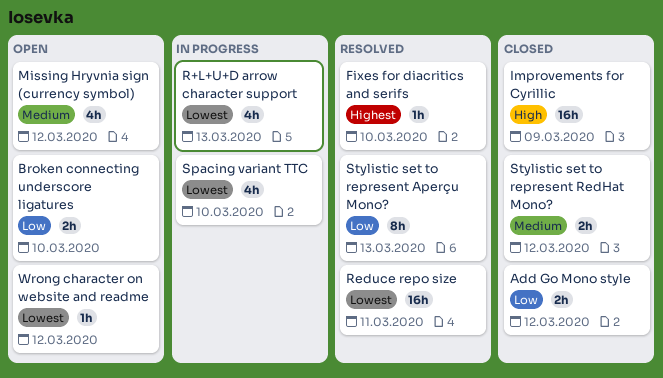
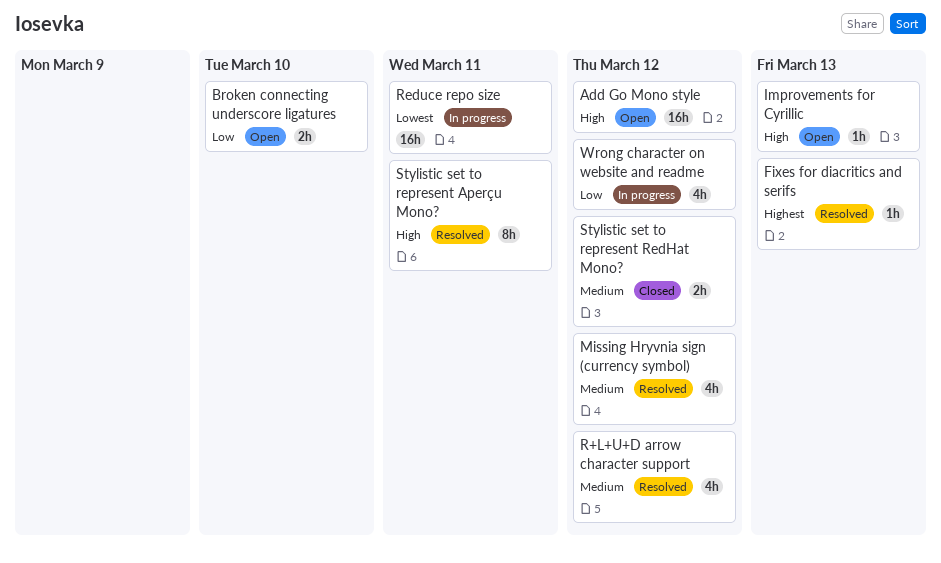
Add Go Mono style, status: Closed -> Open
Add Go Mono style, priority: Low -> High
Add Go Mono style, estimate: 2h -> 16h
Fixes for diacritics and serifs, due: Mar 10 -> Mar 13
Improvements for Cyrillic, status: Closed -> Open
Improvements for Cyrillic, estimate: 16h -> 1h
Improvements for Cyrillic, due: Mar 9 -> Mar 13
Missing Hryvnia sign (currency symbol), status: Open -> Resolved
R+L+U+D arrow character support, status: In progress -> Resolved
R+L+U+D arrow character support, priority: Lowest -> Medium
R+L+U+D arrow character support, due: Mar 13 -> Mar 12
Reduce repo size, status: Resolved -> In progress
Spacing variant TTC: present -> none
Stylistic set to represent Aperçu Mono?, priority: Low -> High
Stylistic set to represent Aperçu Mono?, due: Mar 13 -> Mar 11
Wrong character on website and readme, status: Open -> In progress
Wrong character on website and readme, priority: Lowest -> Low
Wrong character on website and readme, estimate: 1h -> 4h

